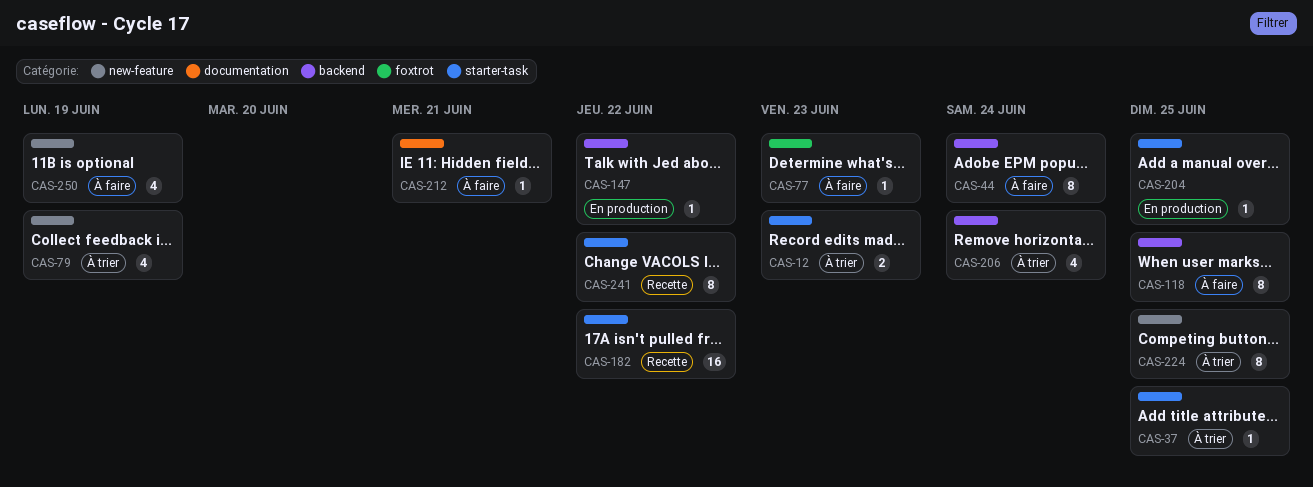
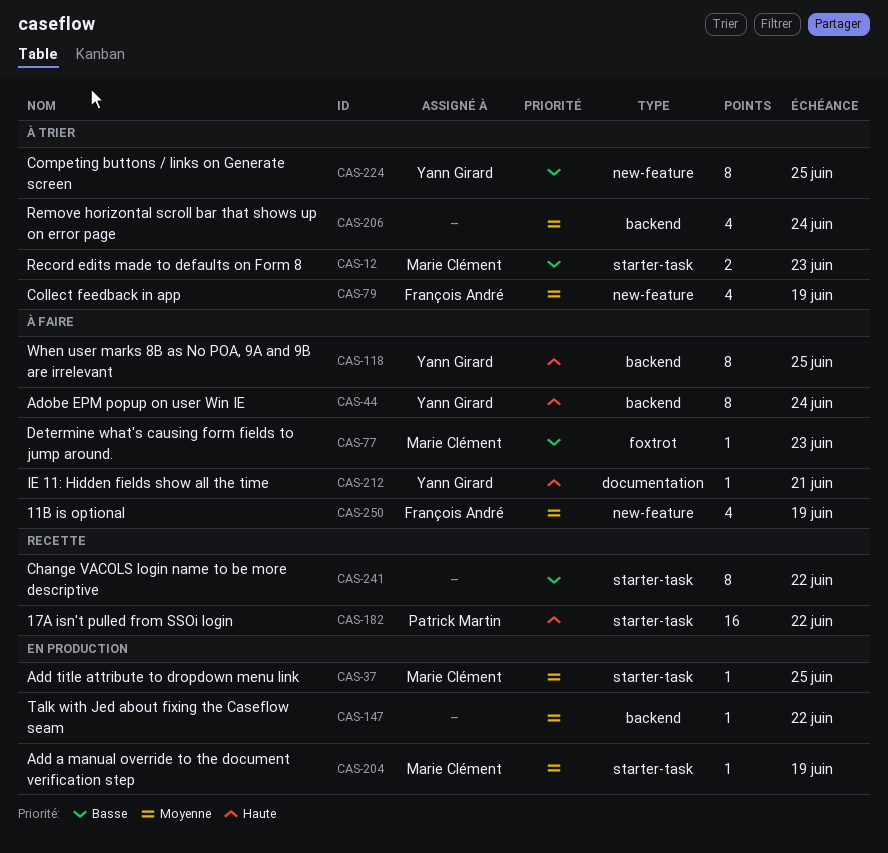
CAS-37, status: À trier -> En production
CAS-204, due: Jun 25 -> Jun 19

